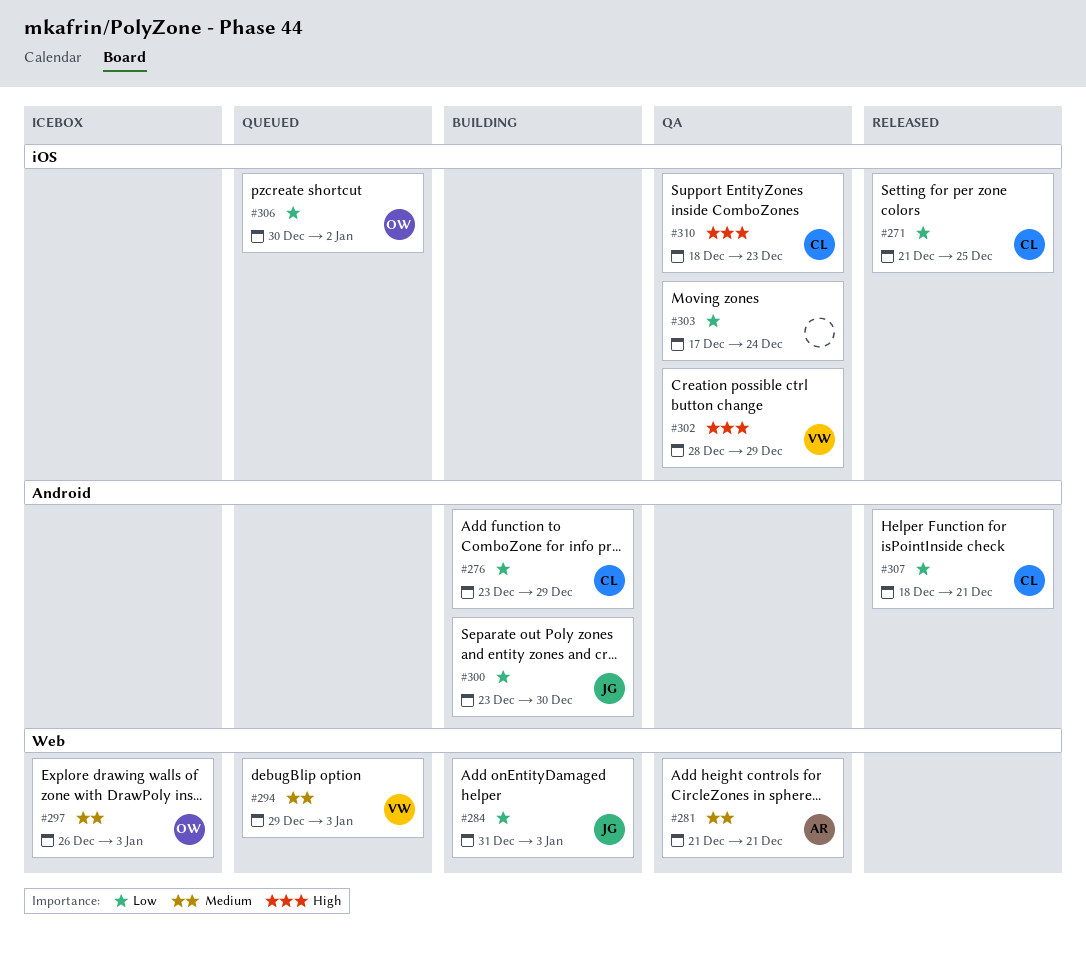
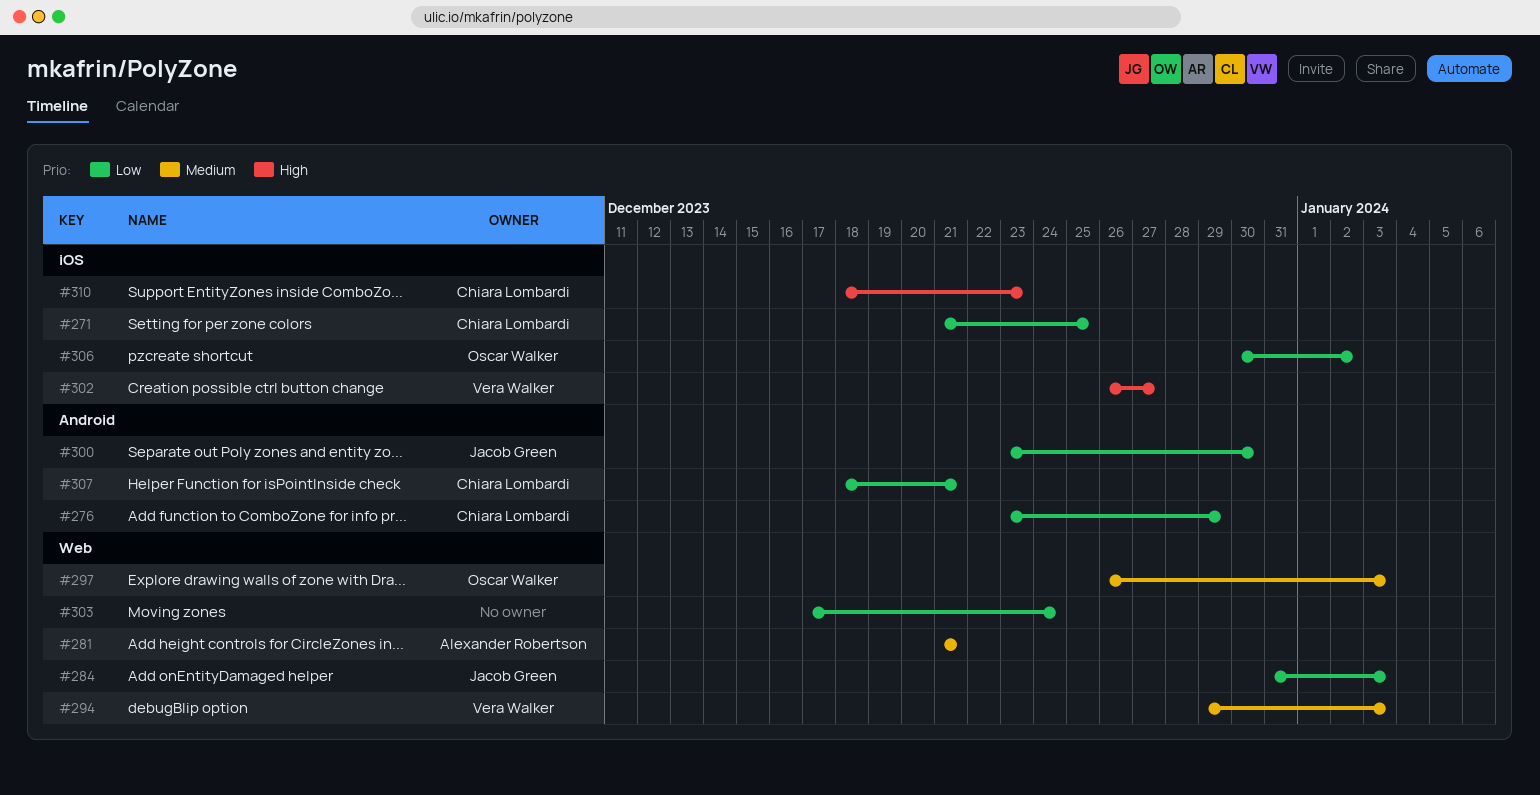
#302, start: Dec 28 -> Dec 26
#302, due: Dec 29 -> Dec 27
#303, label: iOS -> Web

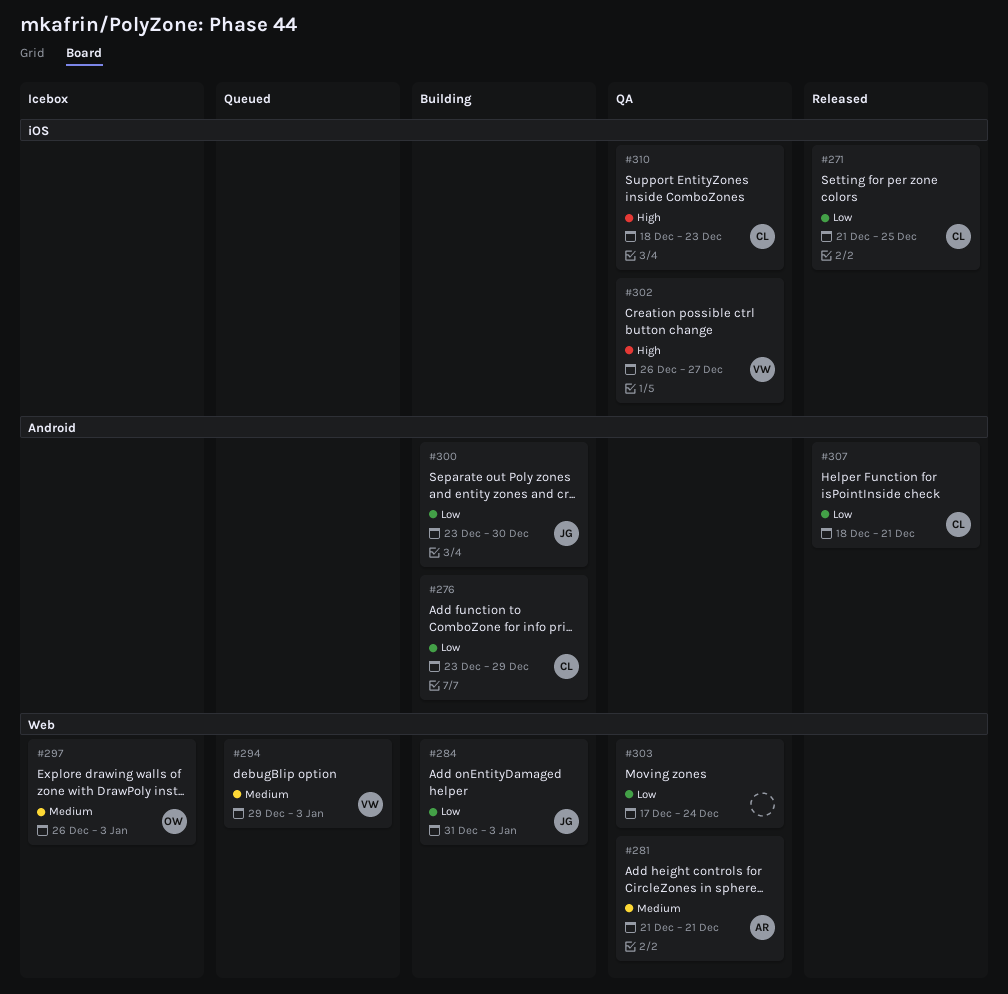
#306: present -> none

